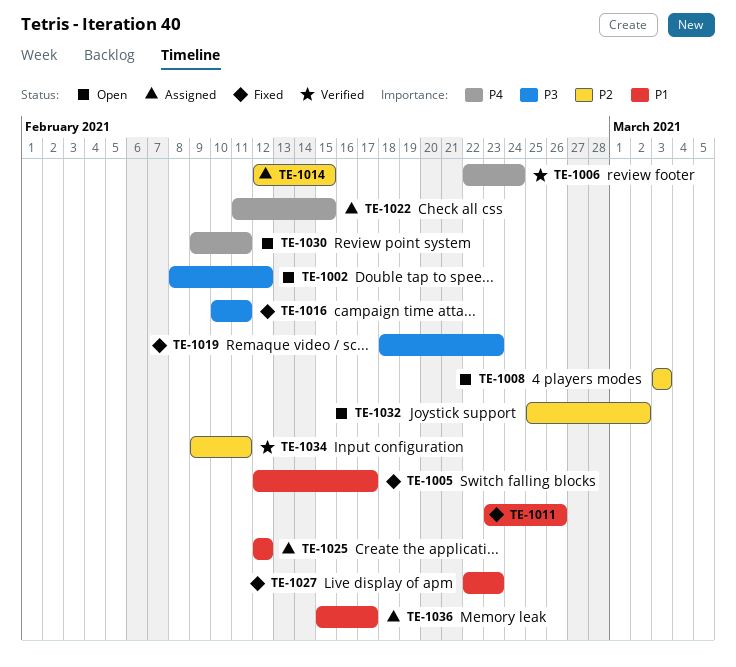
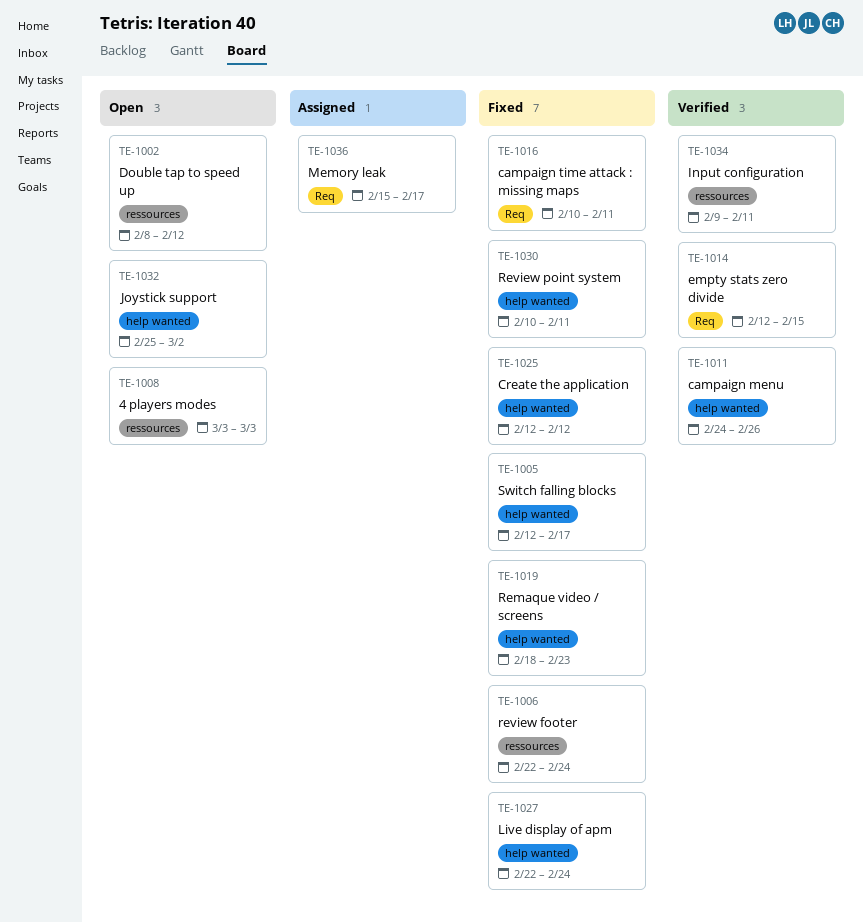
TE-1006, status: Verified -> Fixed
TE-1011, status: Fixed -> Verified
TE-1011, start: Feb 23 -> Feb 24
TE-1014, status: Assigned -> Verified
TE-1022: present -> none
TE-1025, status: Assigned -> Fixed
TE-1027, due: Feb 23 -> Feb 24
TE-1030, status: Open -> Fixed
TE-1030, start: Feb 9 -> Feb 10

